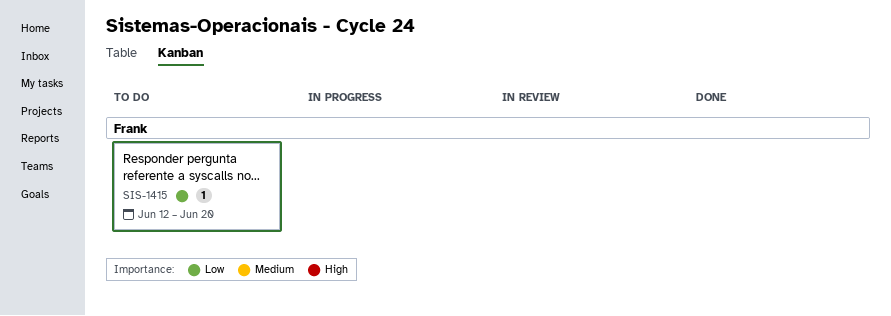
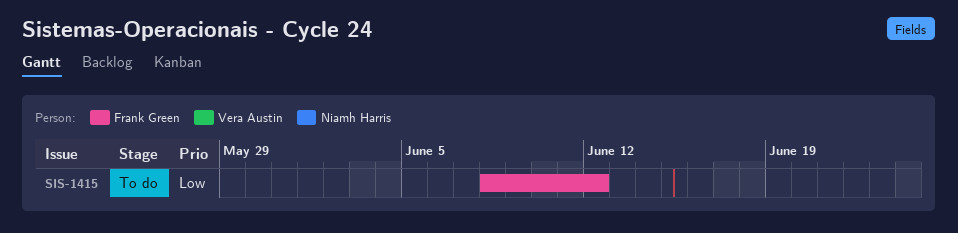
SIS-1415, start: Jun 12 -> Jun 8
SIS-1415, due: Jun 20 -> Jun 12

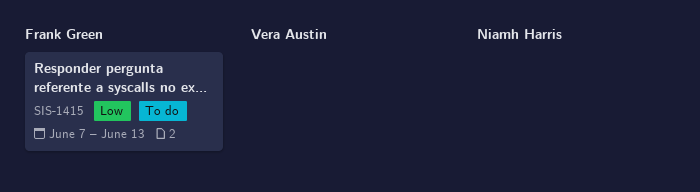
SIS-1415, start: Jun 8 -> Jun 7
SIS-1415, due: Jun 12 -> Jun 13

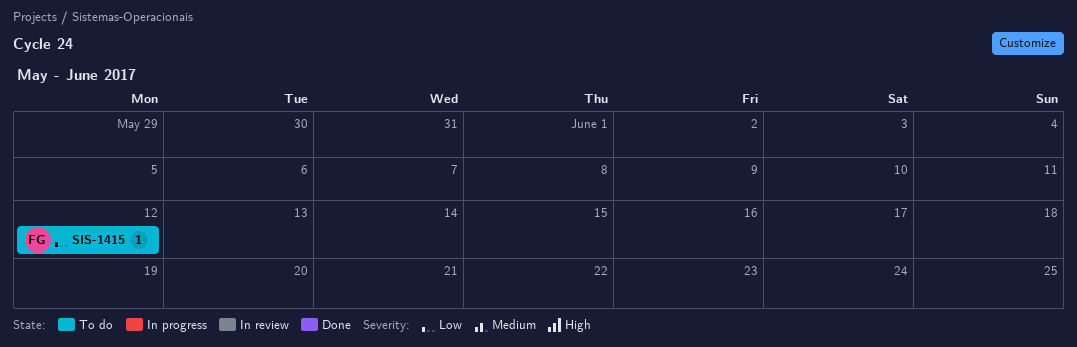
SIS-1415, start: Jun 7 -> Jun 12
SIS-1415, due: Jun 13 -> Jun 12

